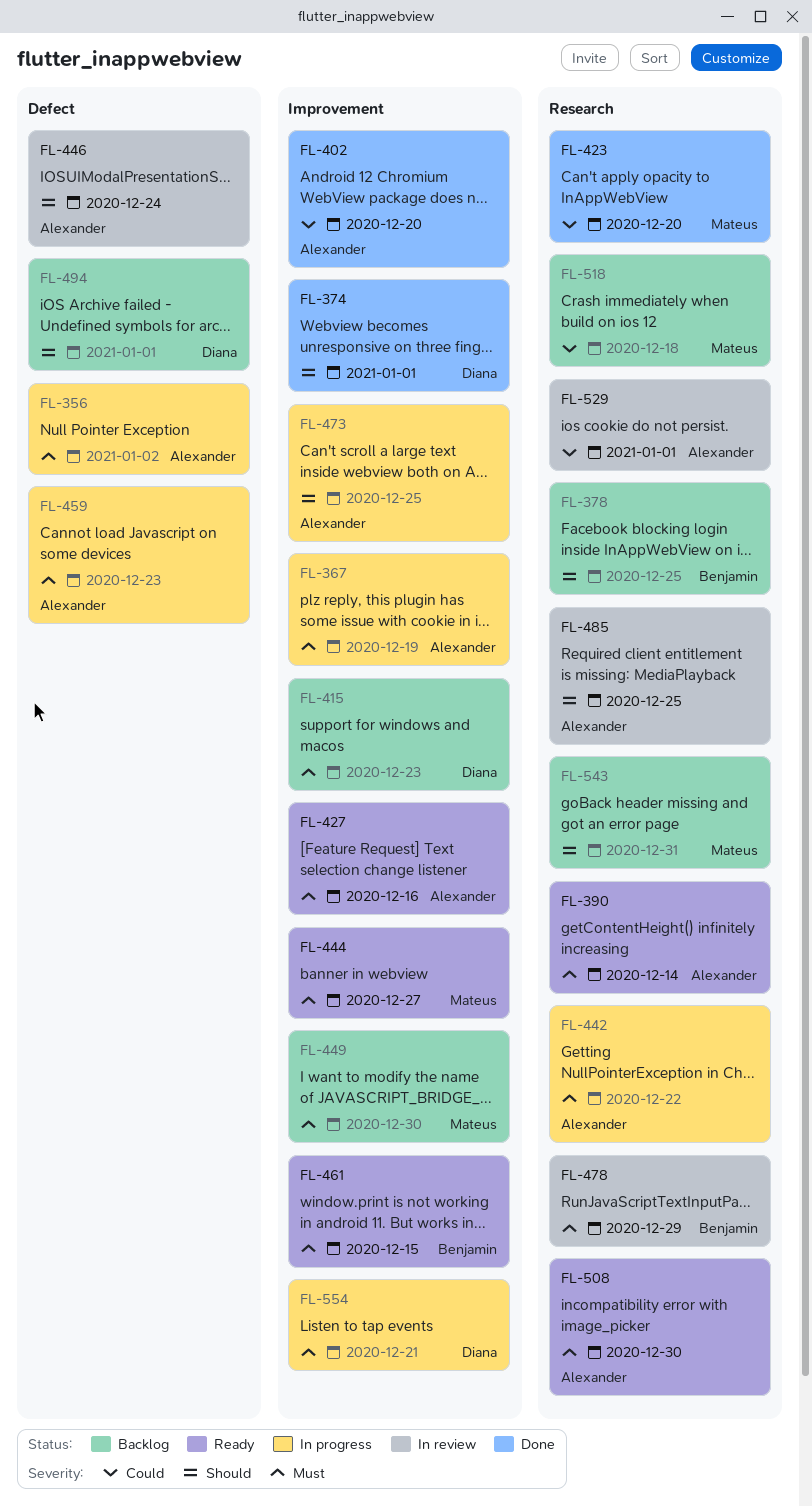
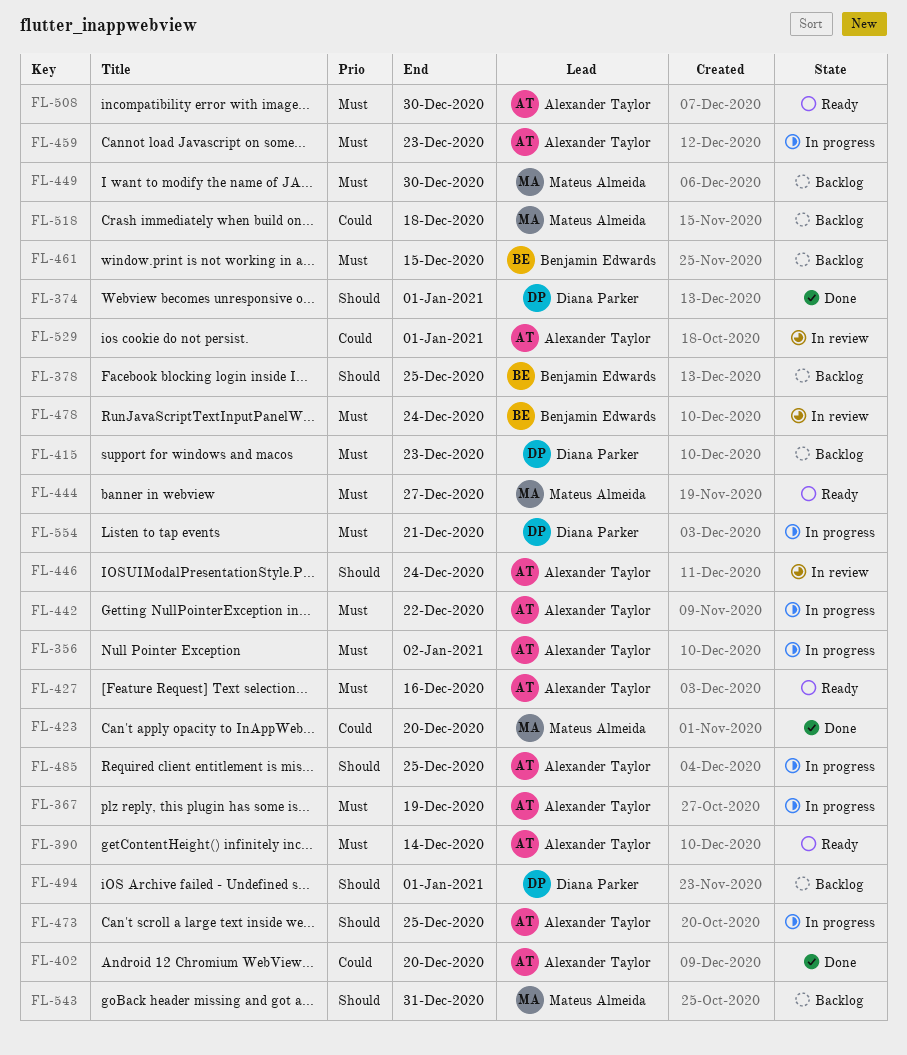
FL-461, status: Ready -> Backlog
FL-478, due: Dec 29 -> Dec 24
FL-485, status: In review -> In progress

